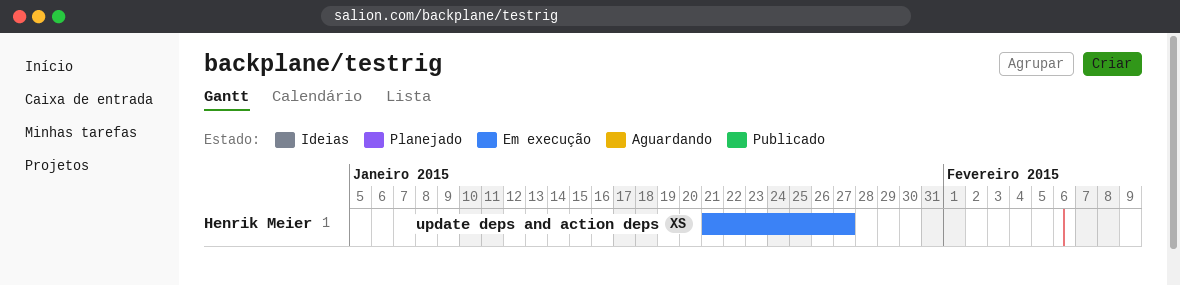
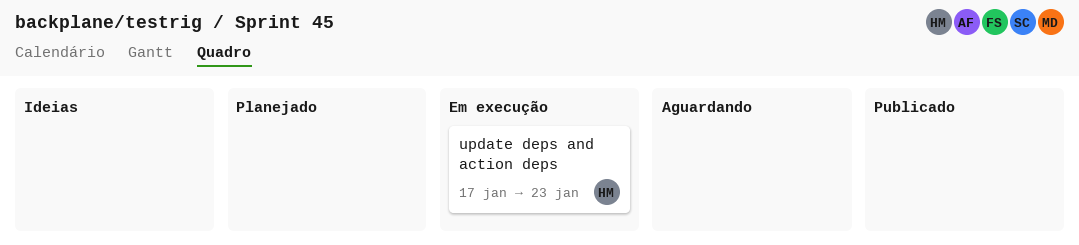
update deps and action deps, start: Jan 21 -> Jan 17
update deps and action deps, due: Jan 27 -> Jan 23

